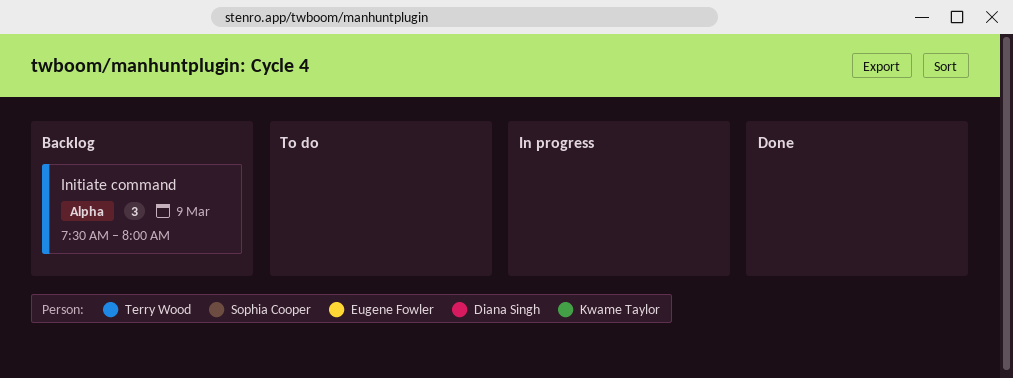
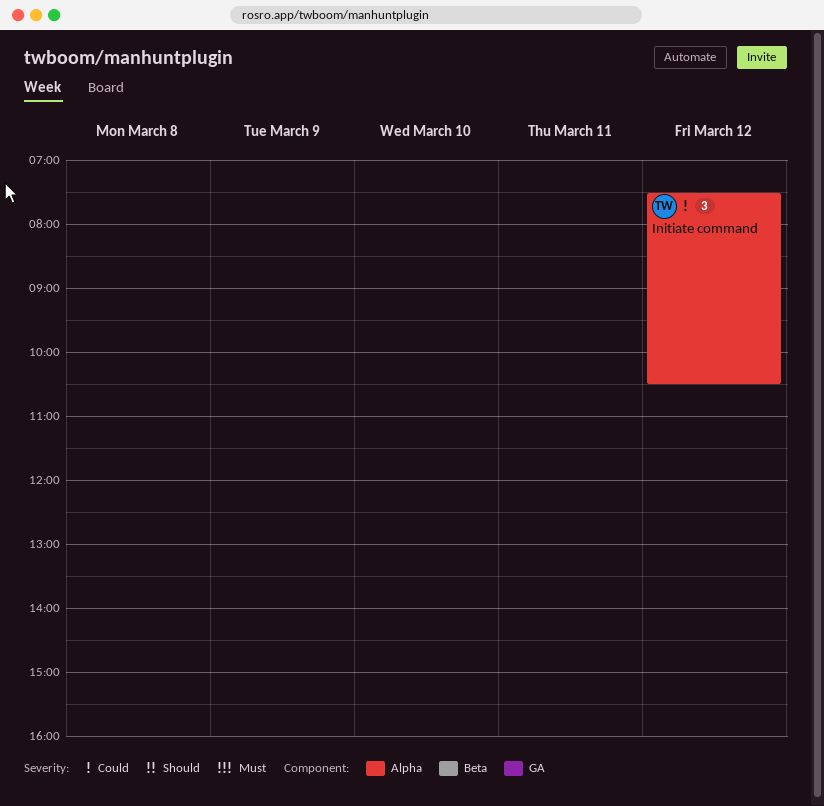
Initiate command, day: Mar 9 -> Mar 12
Initiate command, ends: 08:00 -> 10:30

